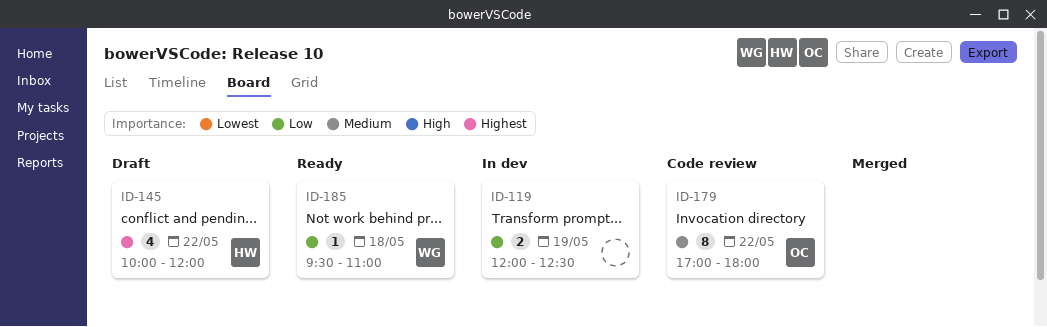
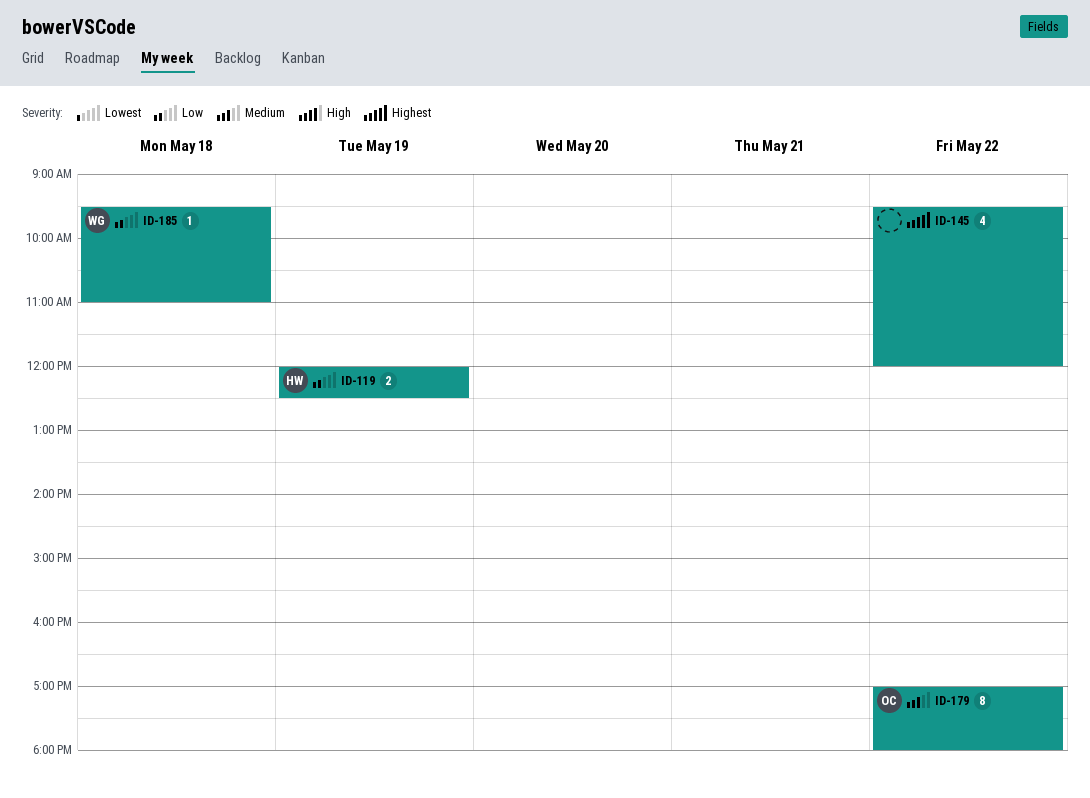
ID-119, owner: none -> HW
ID-145, owner: HW -> none
ID-145, begins: 10:00 -> 09:30

